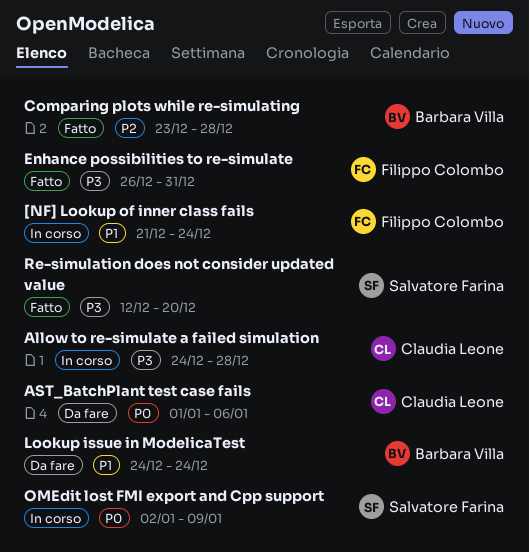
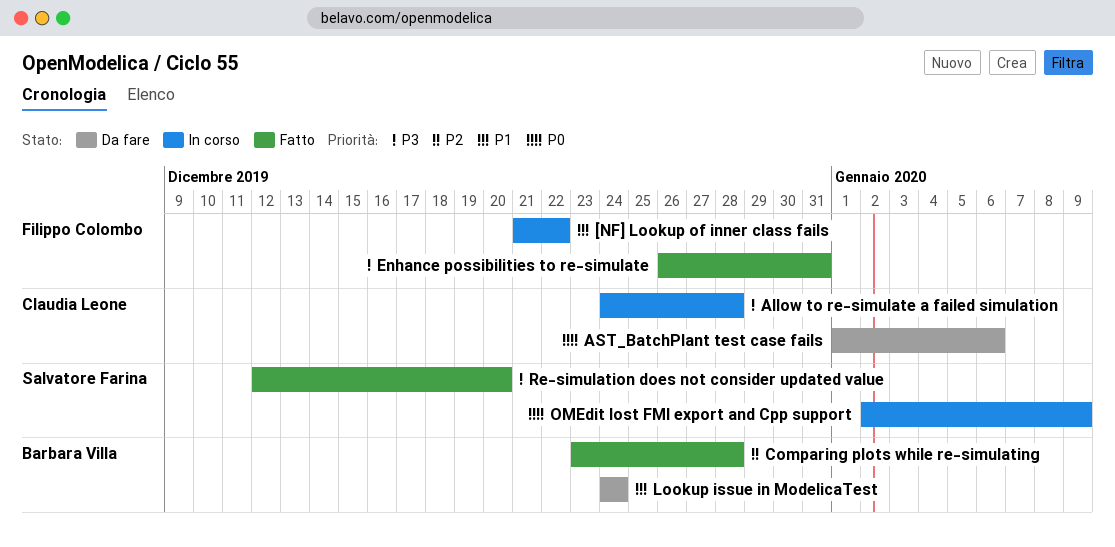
[NF] Lookup of inner class fails, due: Dec 24 -> Dec 22

